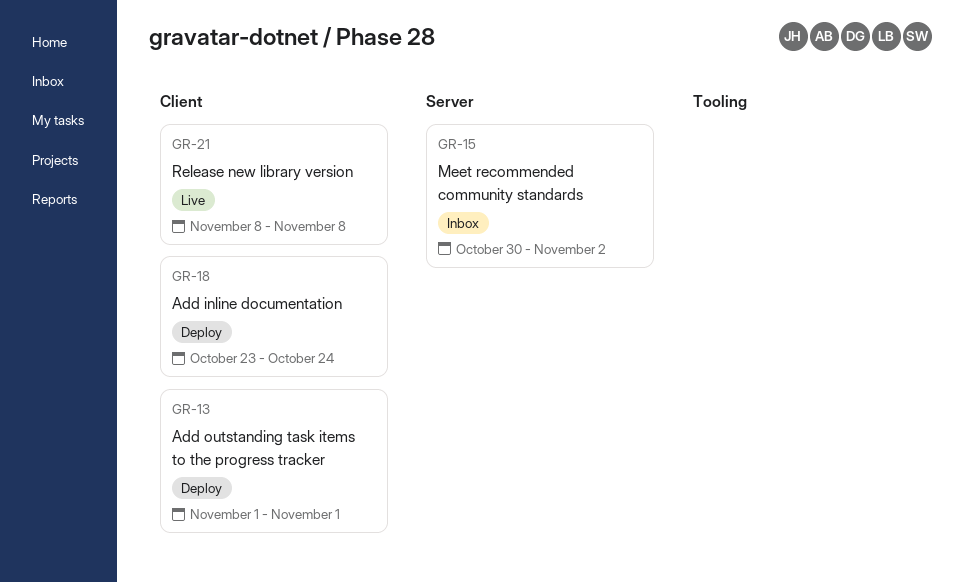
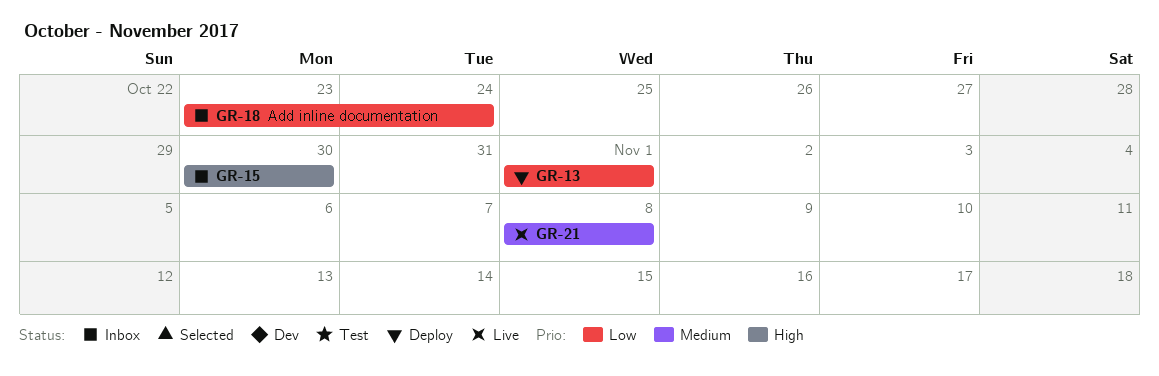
GR-15, due: Nov 2 -> Oct 30
GR-18, status: Deploy -> Inbox

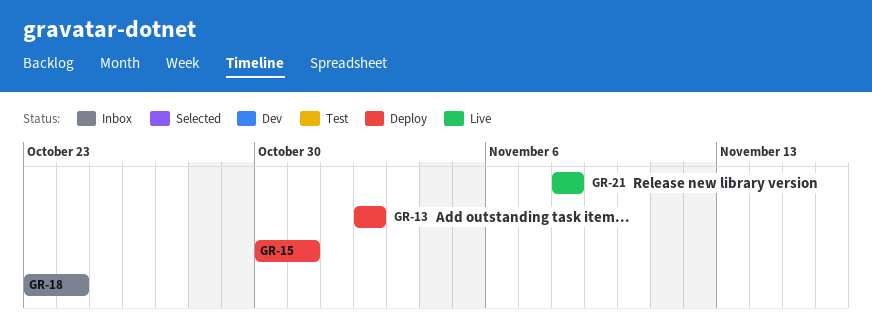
GR-13, start: Nov 1 -> Nov 2
GR-13, due: Nov 1 -> Nov 2
GR-15, status: Inbox -> Deploy
GR-15, due: Oct 30 -> Oct 31

